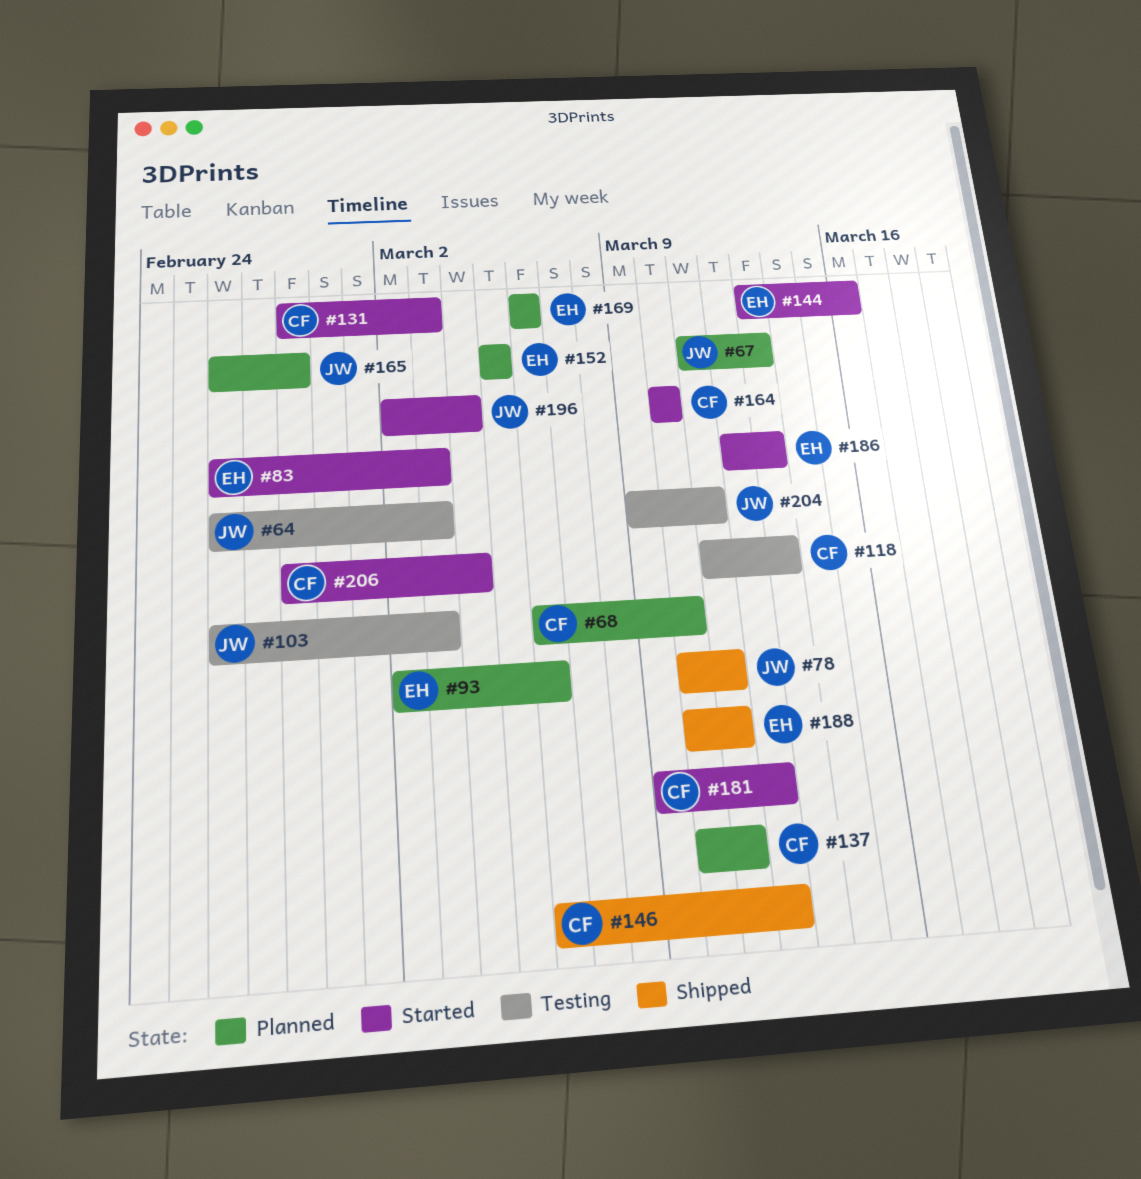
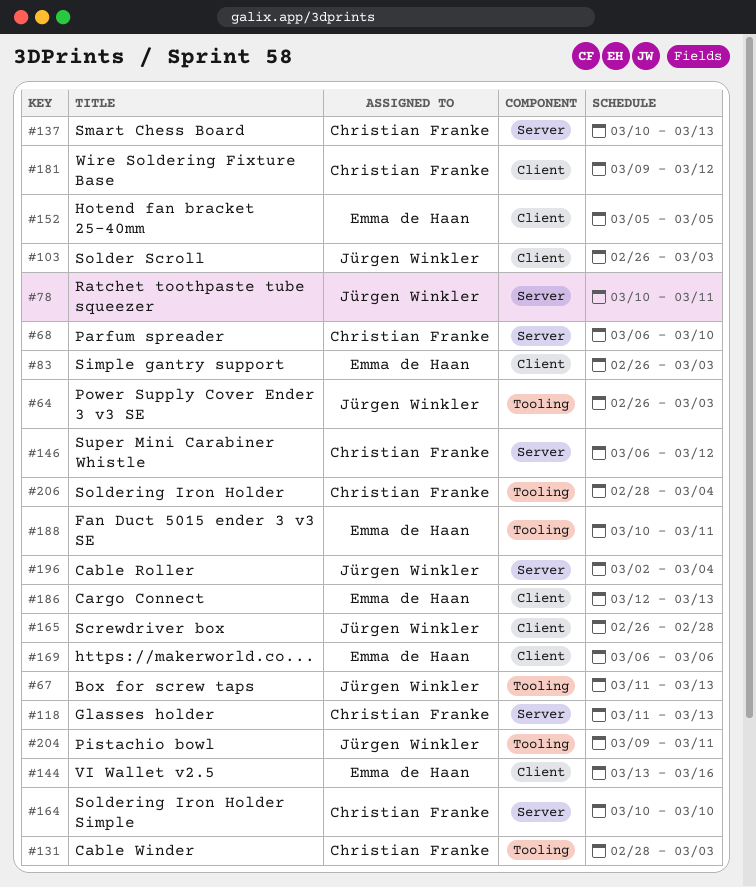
#93: present -> none
#137, due: Mar 11 -> Mar 13

